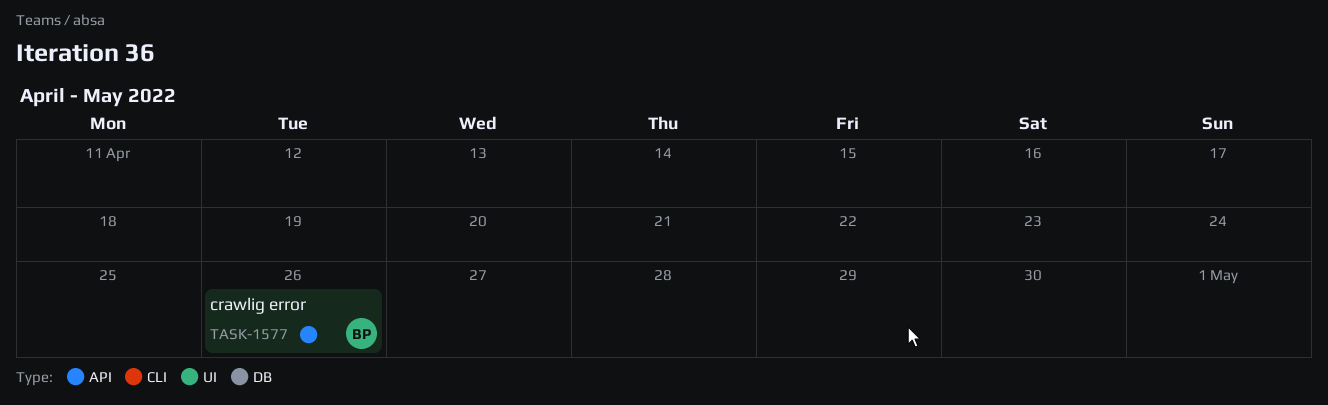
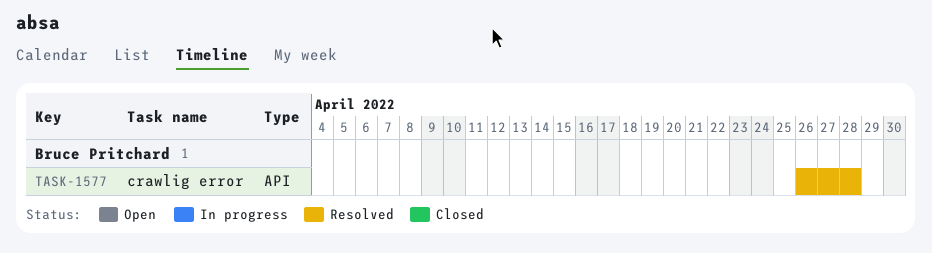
TASK-1577, due: Apr 26 -> Apr 28

